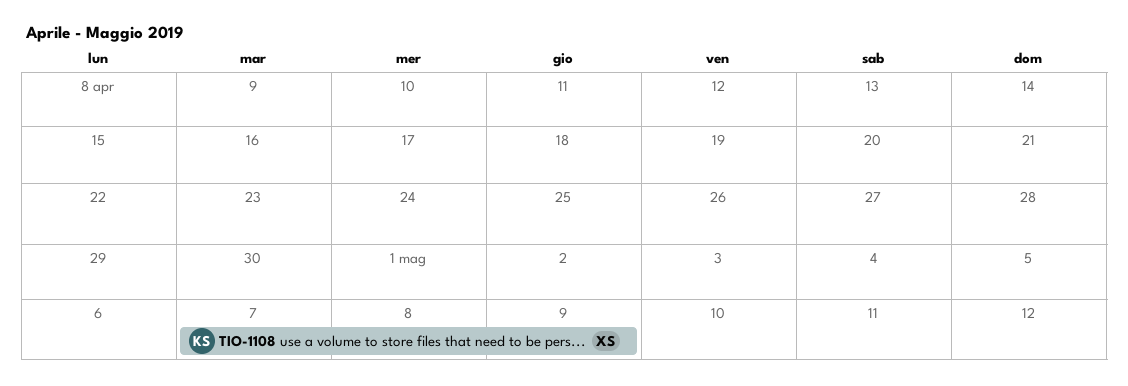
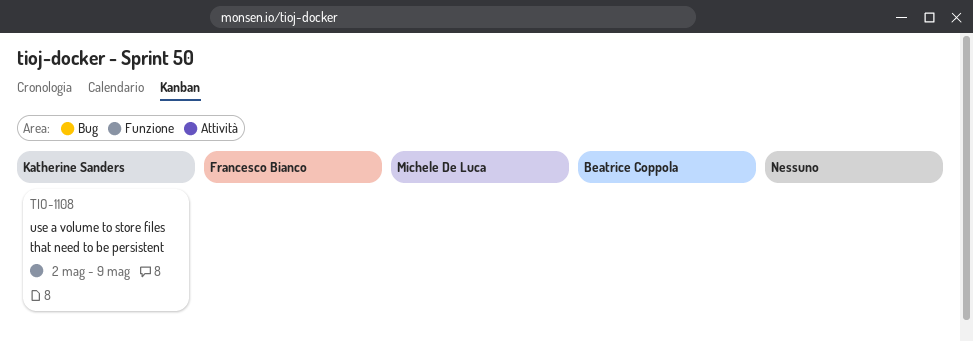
TIO-1108, start: May 7 -> May 2

